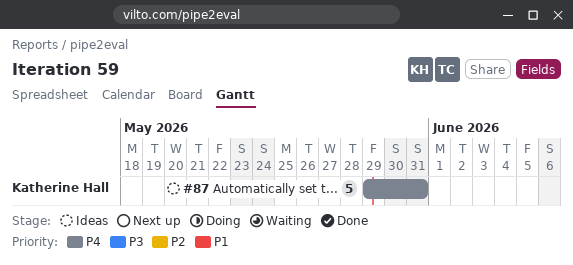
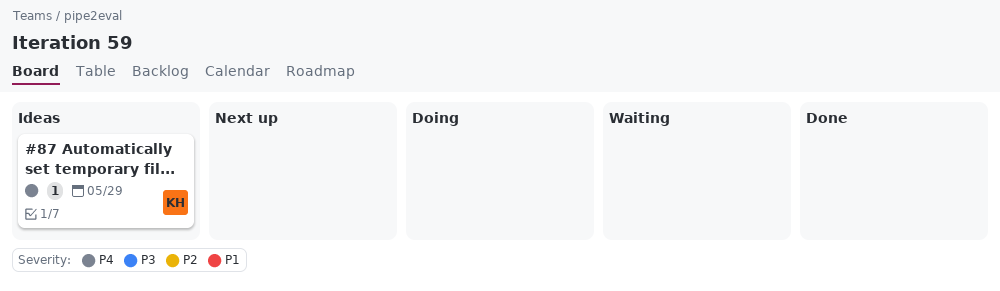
#87, estimate: 5 -> 1
#87, due: May 31 -> May 29

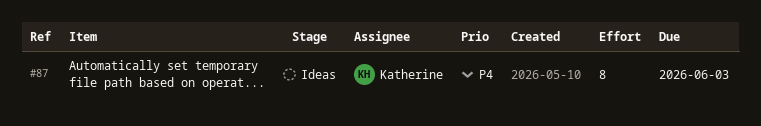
#87, estimate: 1 -> 8
#87, due: May 29 -> Jun 3

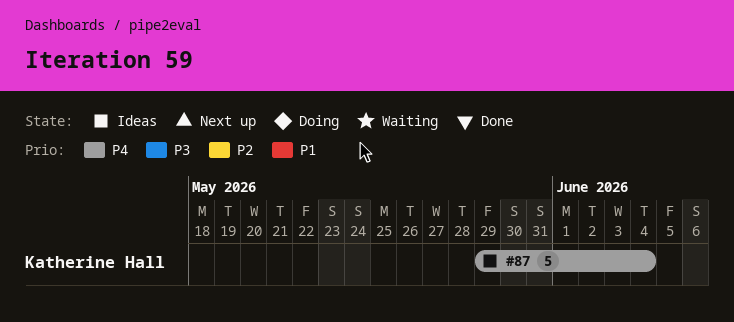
#87, estimate: 8 -> 5
#87, due: Jun 3 -> Jun 4

